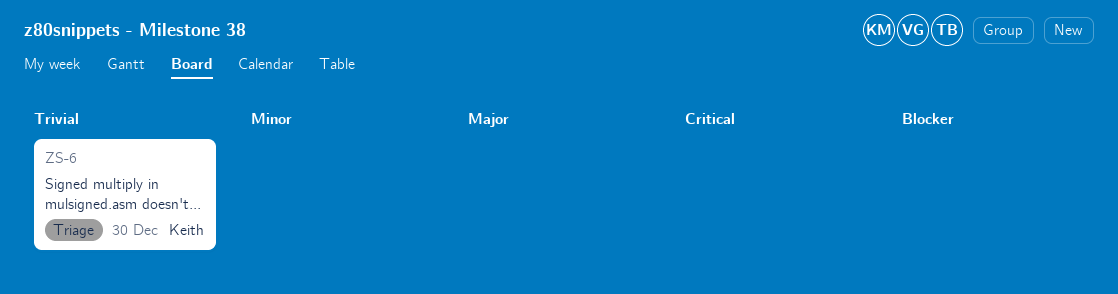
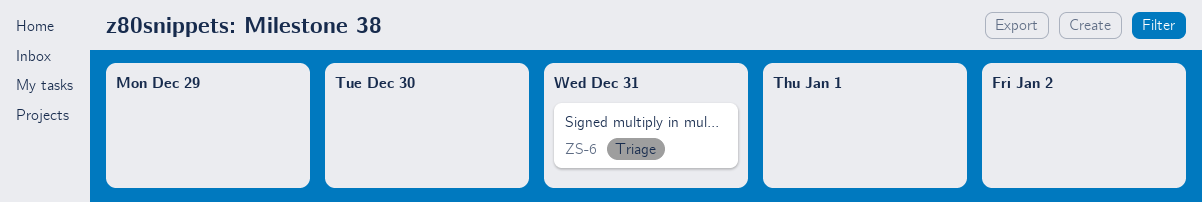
ZS-6, due: Dec 30 -> Dec 31

